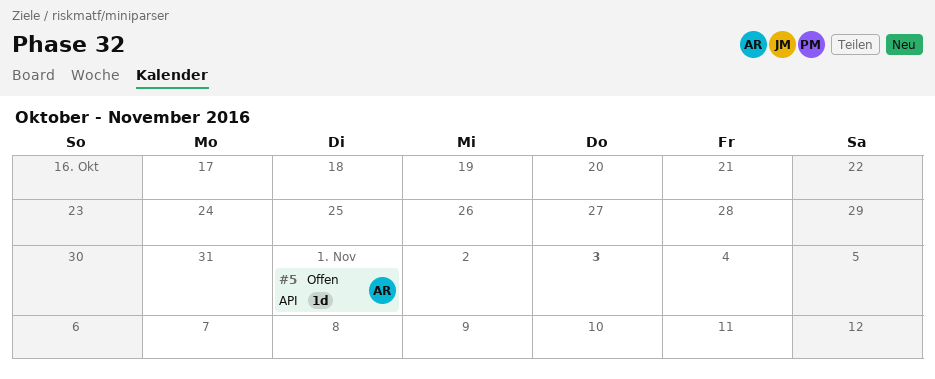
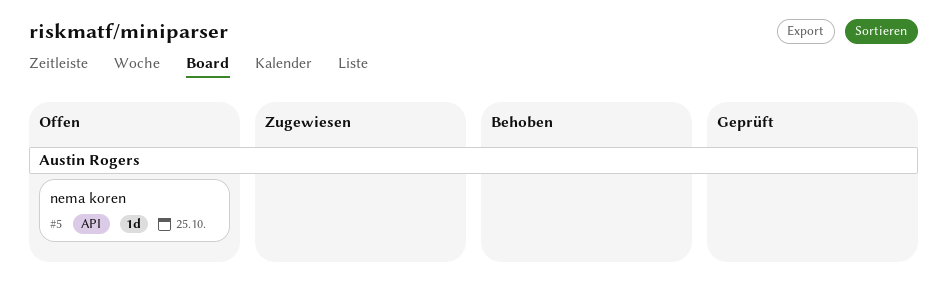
#5, due: Nov 1 -> Oct 25

